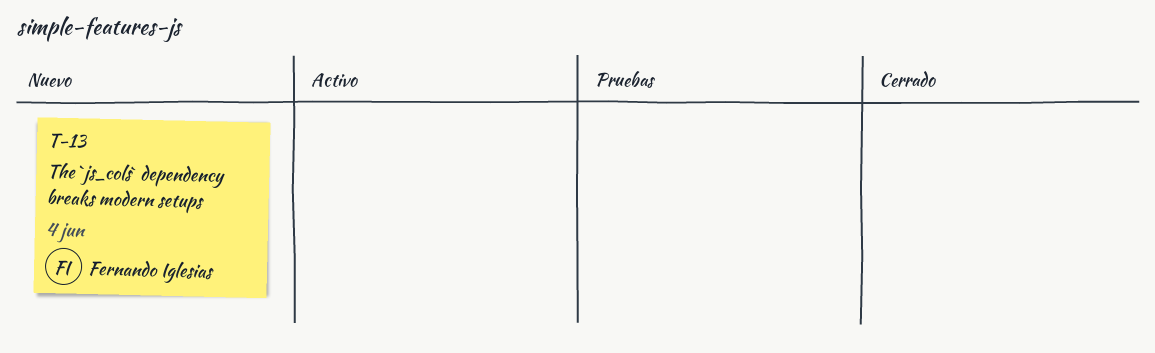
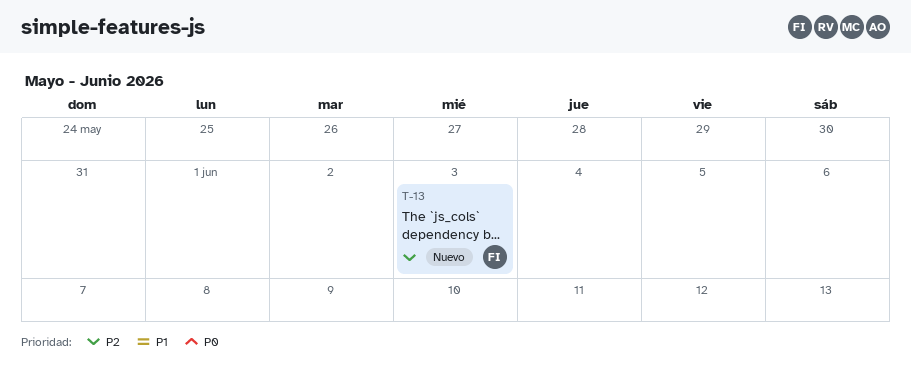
T-13, due: Jun 4 -> Jun 3

